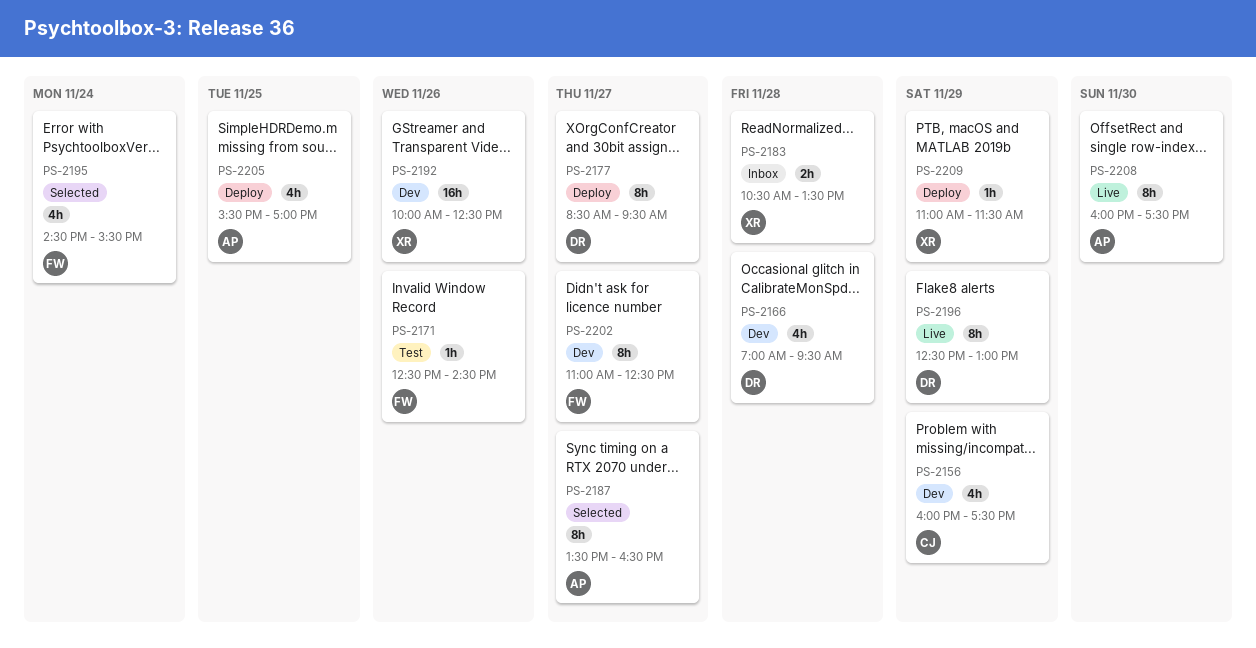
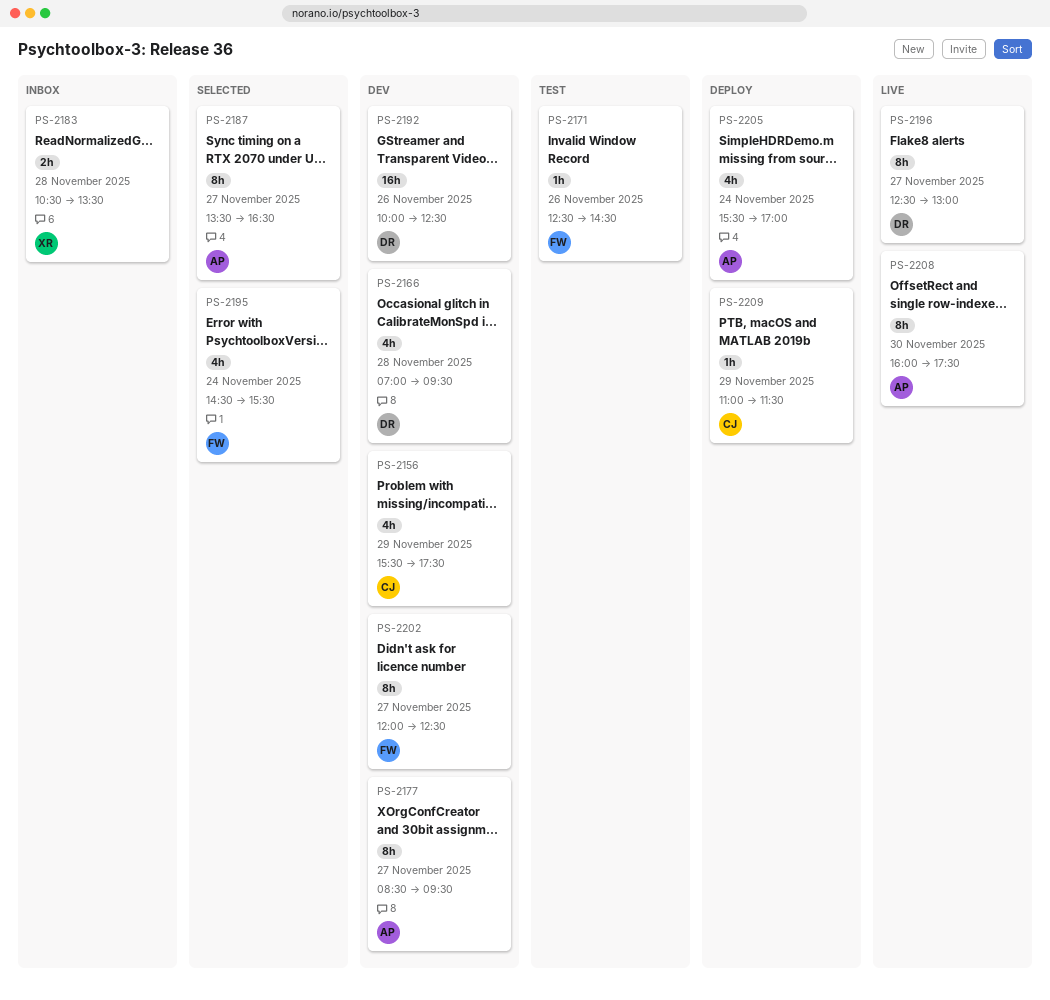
PS-2156, begins: 16:00 -> 15:30
PS-2177, status: Deploy -> Dev
PS-2177, owner: DR -> AP
PS-2192, owner: XR -> DR
PS-2196, day: Nov 29 -> Nov 27
PS-2202, begins: 11:00 -> 12:00
PS-2205, day: Nov 25 -> Nov 24
PS-2209, owner: XR -> CJ

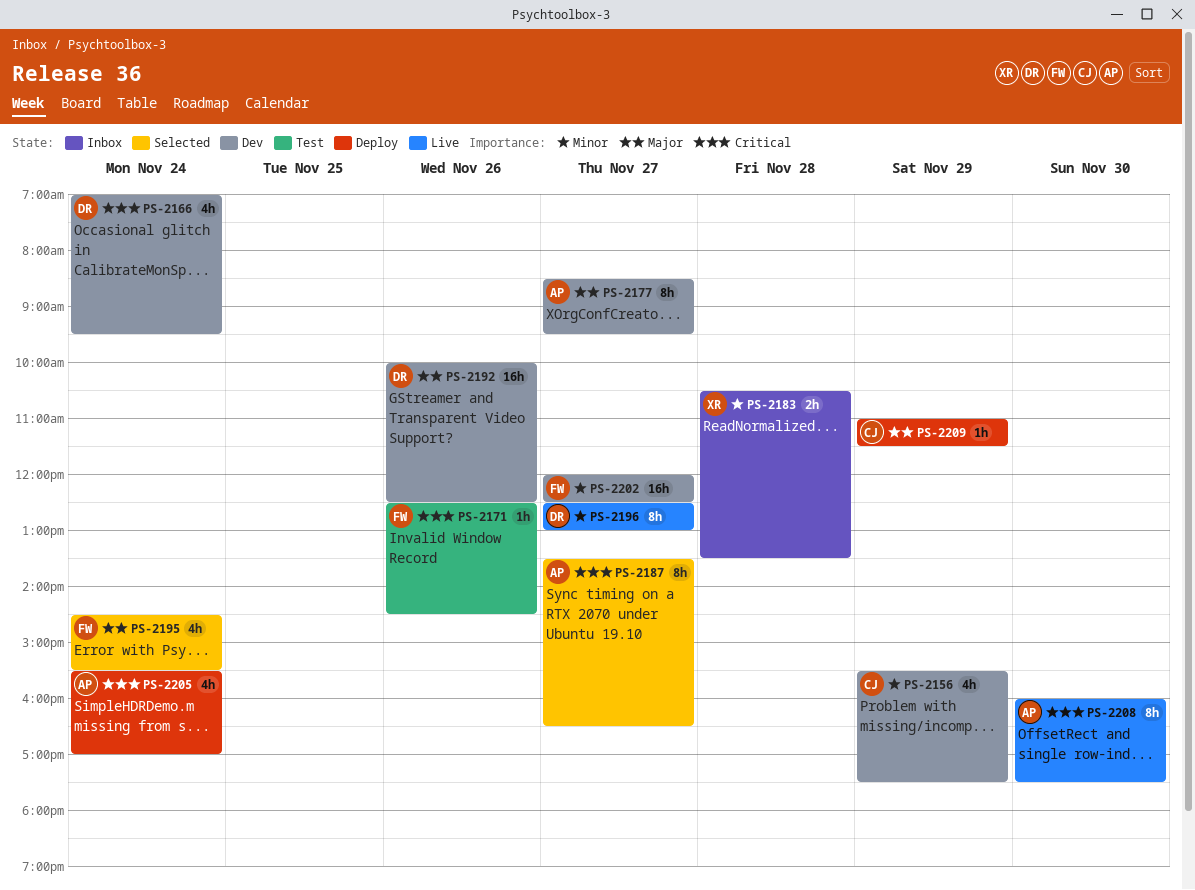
PS-2166, day: Nov 28 -> Nov 24
PS-2202, estimate: 8h -> 16h

